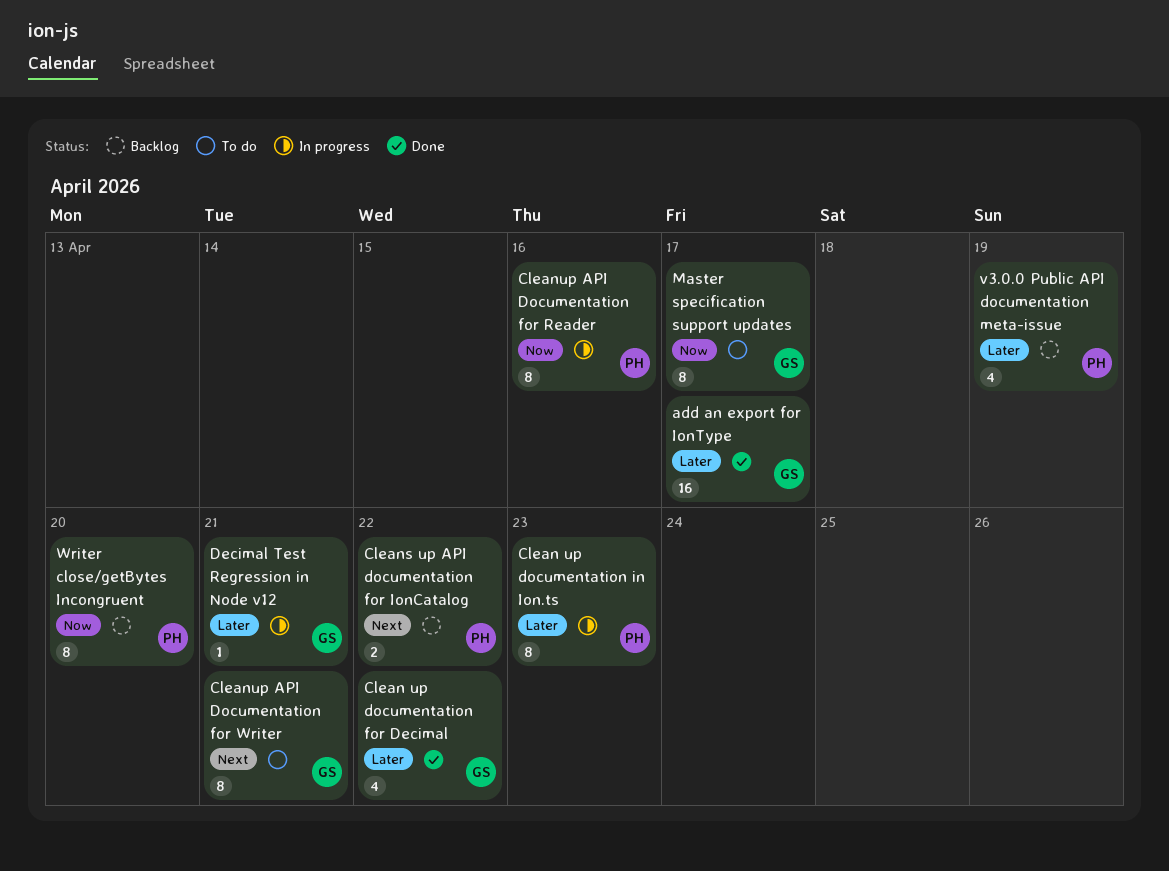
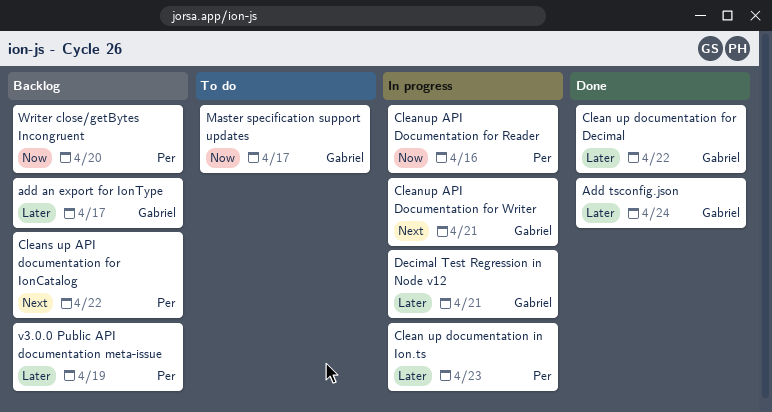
add an export for IonType, status: Done -> Backlog
Add tsconfig.json: none -> present
Cleanup API Documentation for Writer, status: To do -> In progress

